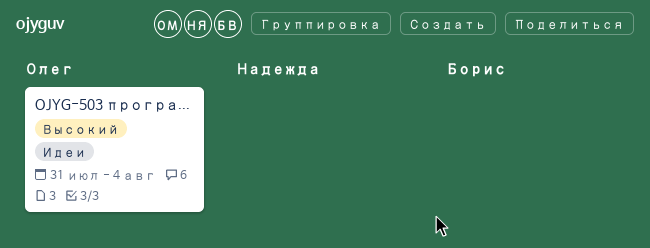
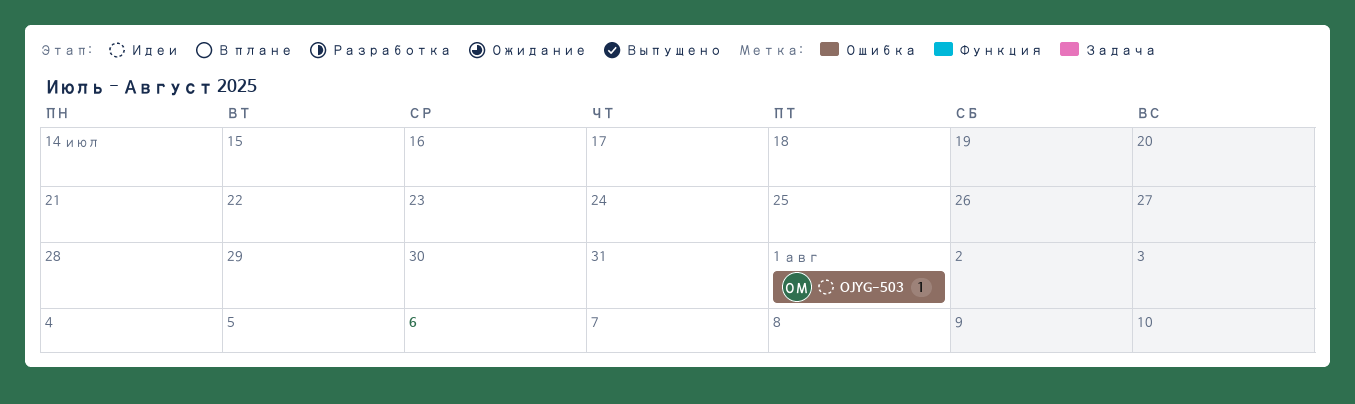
OJYG-503, start: Jul 31 -> Aug 1
OJYG-503, due: Aug 4 -> Aug 1

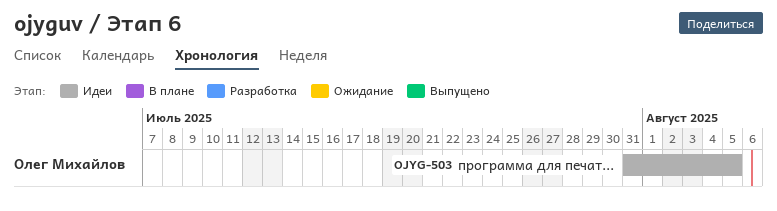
OJYG-503, start: Aug 1 -> Jul 31
OJYG-503, due: Aug 1 -> Aug 5

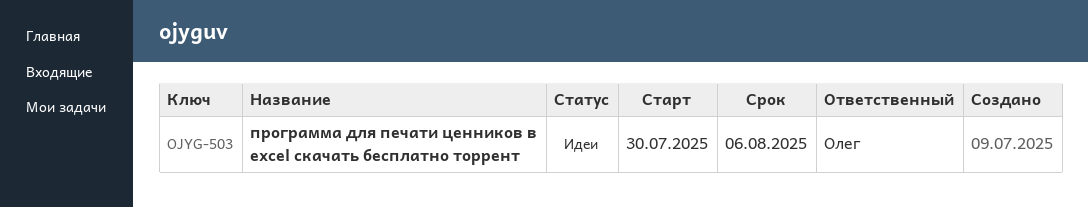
OJYG-503, start: Jul 31 -> Jul 30
OJYG-503, due: Aug 5 -> Aug 6

